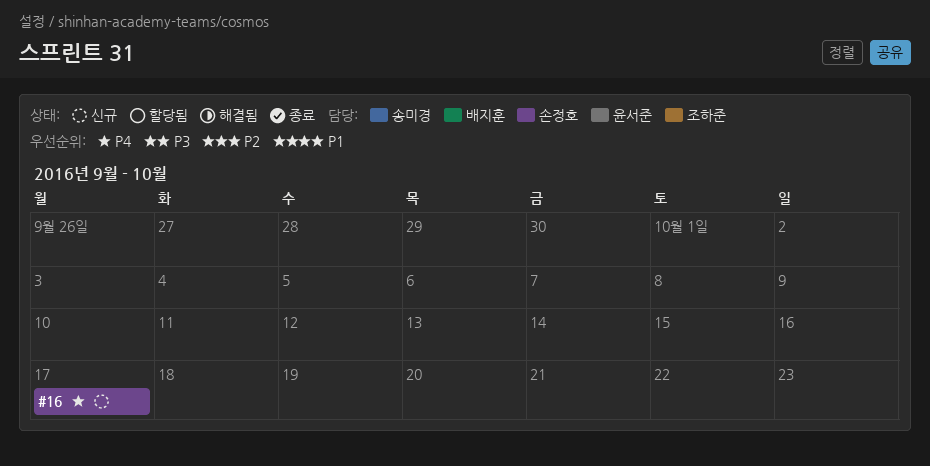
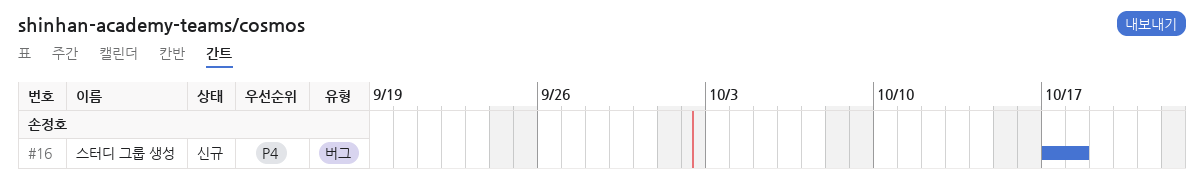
#16, due: Oct 17 -> Oct 18

